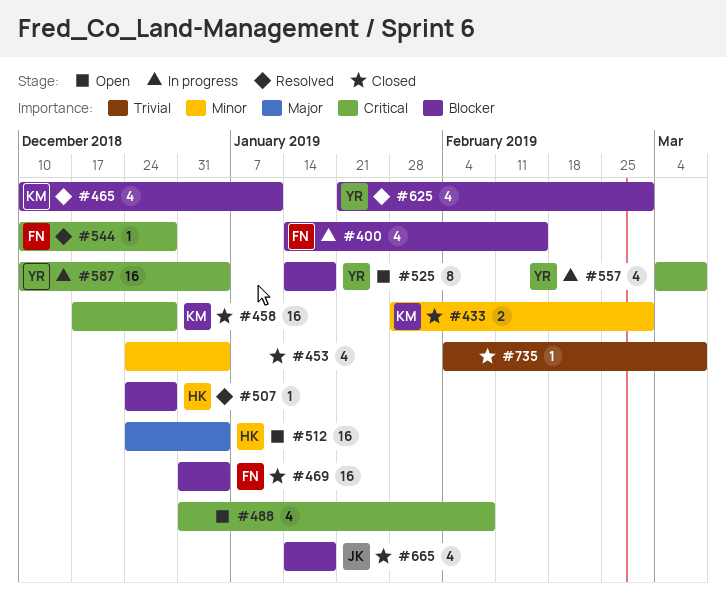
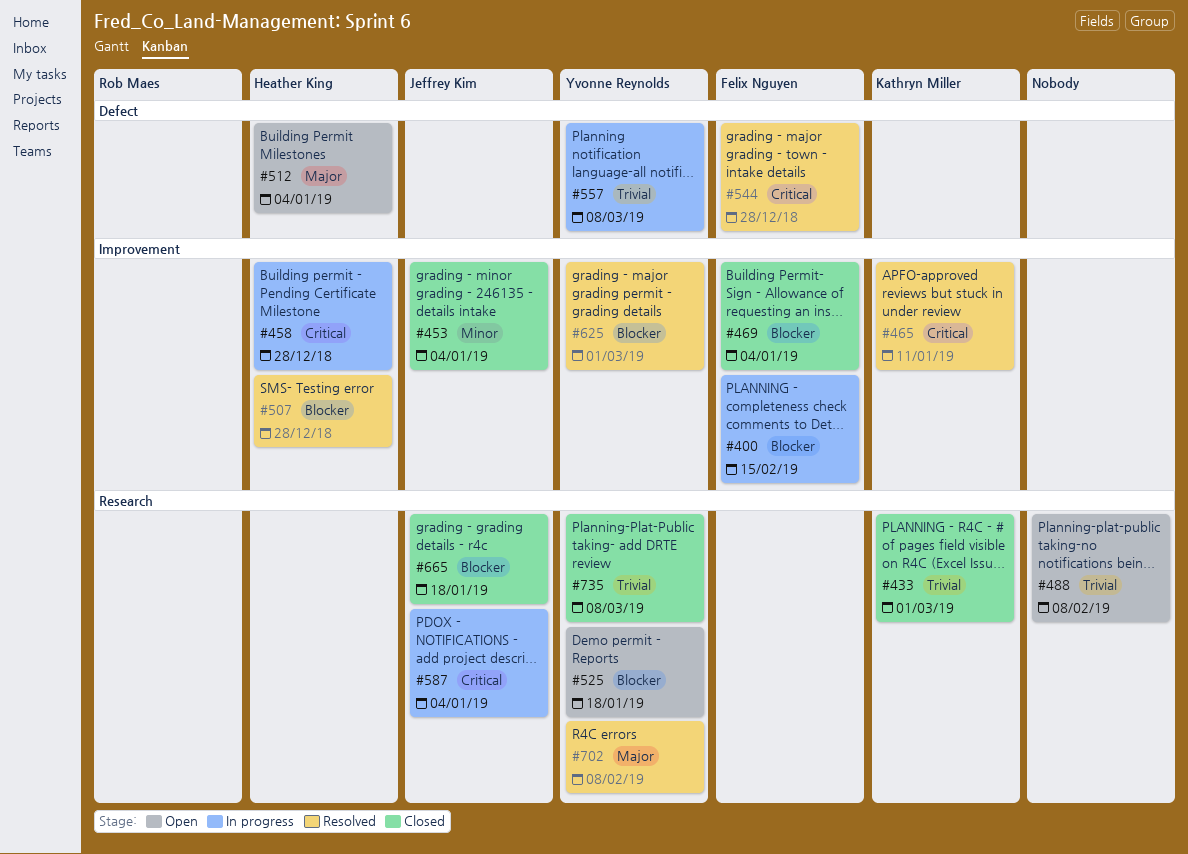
#433, priority: Minor -> Trivial
#453, owner: none -> Jeffrey Kim
#458, status: Closed -> In progress
#458, owner: Kathryn Miller -> Heather King
#465, priority: Blocker -> Critical
#488, priority: Critical -> Trivial
#557, priority: Critical -> Trivial
#587, owner: Yvonne Reynolds -> Jeffrey Kim
#702: none -> present
#735, owner: none -> Yvonne Reynolds

